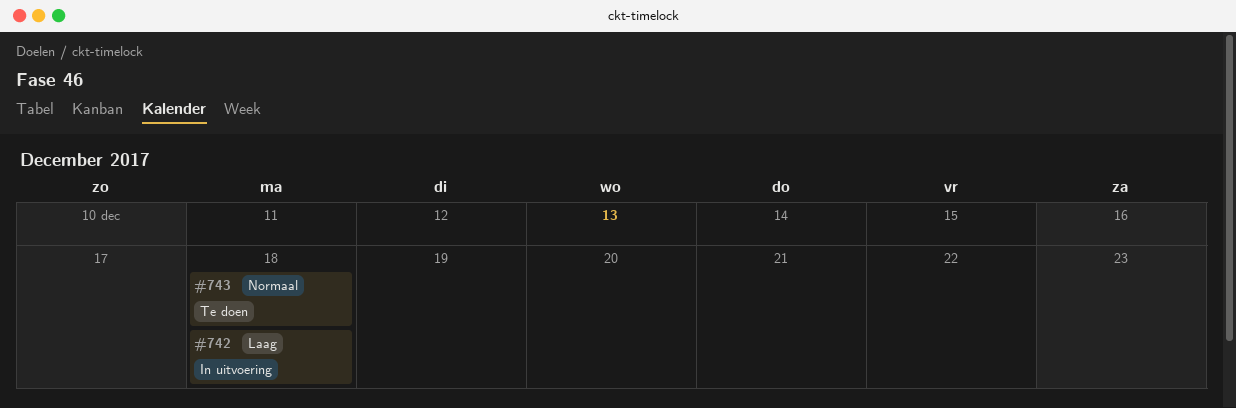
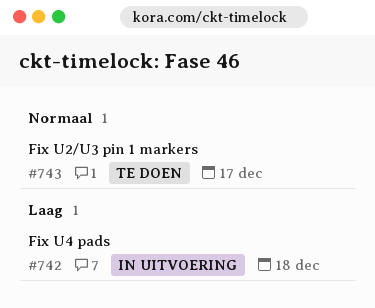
#743, due: Dec 18 -> Dec 17

